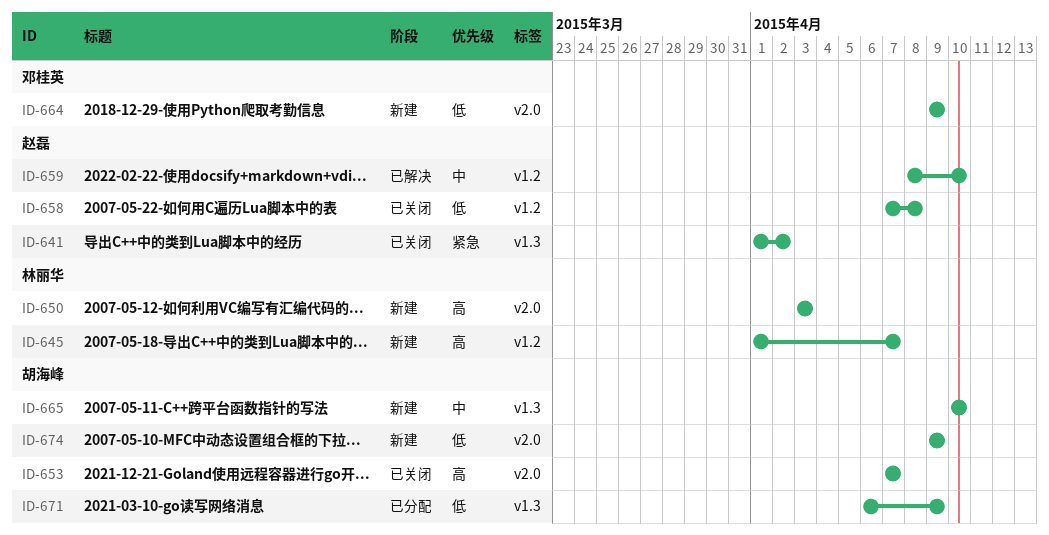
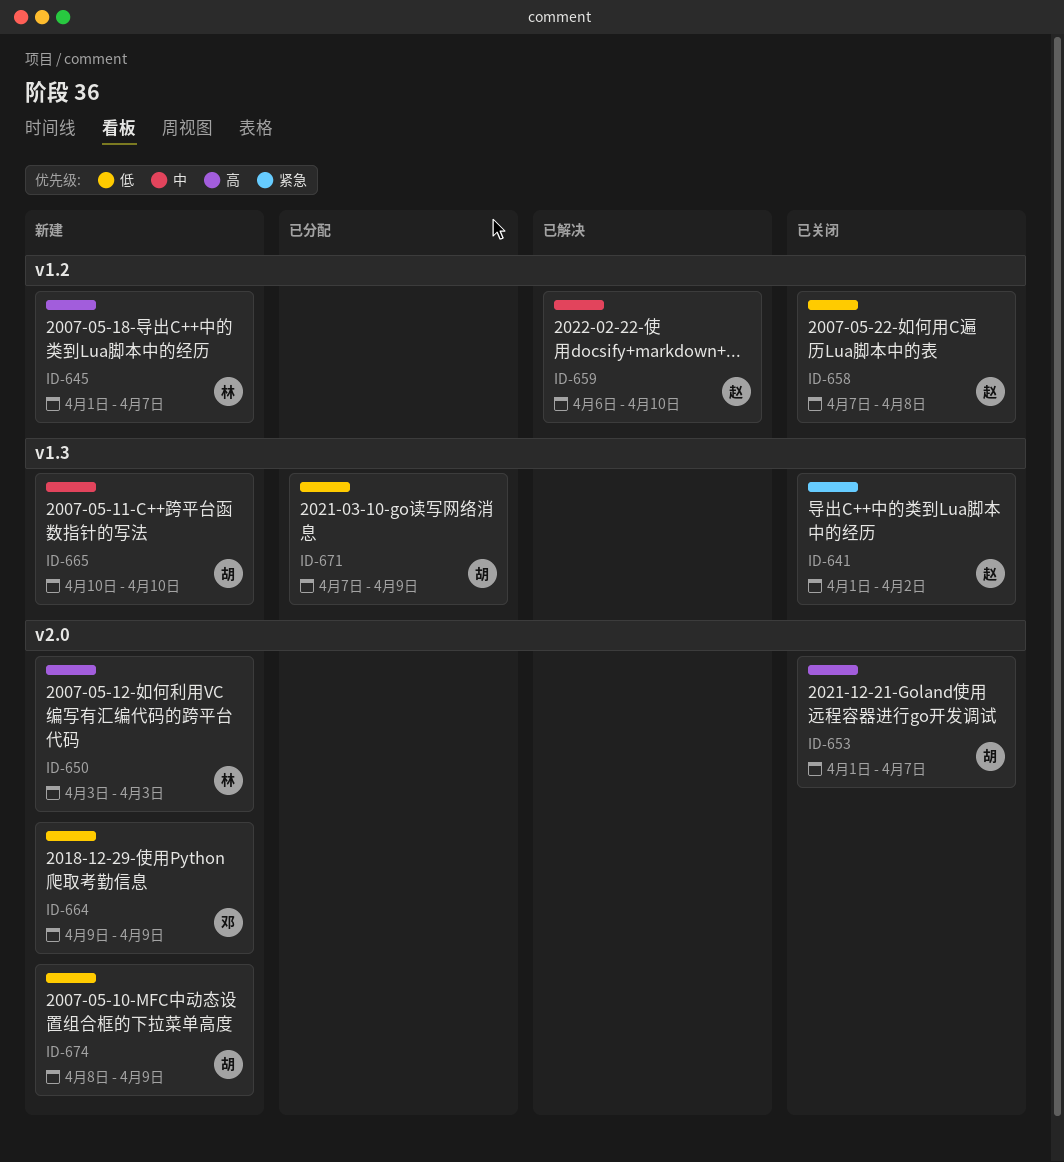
ID-653, start: Apr 7 -> Apr 1
ID-659, start: Apr 8 -> Apr 6
ID-671, start: Apr 6 -> Apr 7
ID-674, start: Apr 9 -> Apr 8

